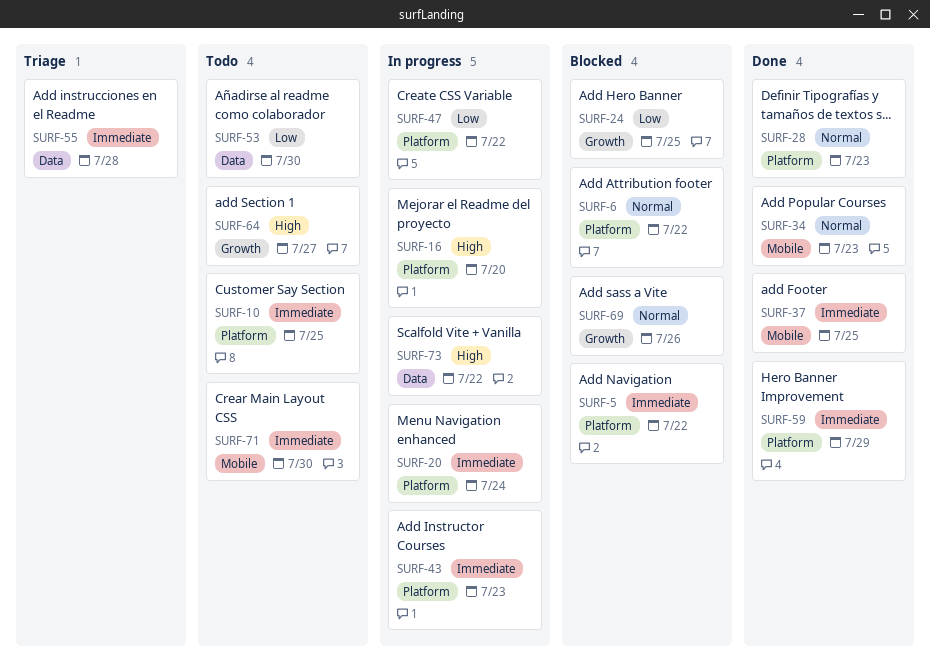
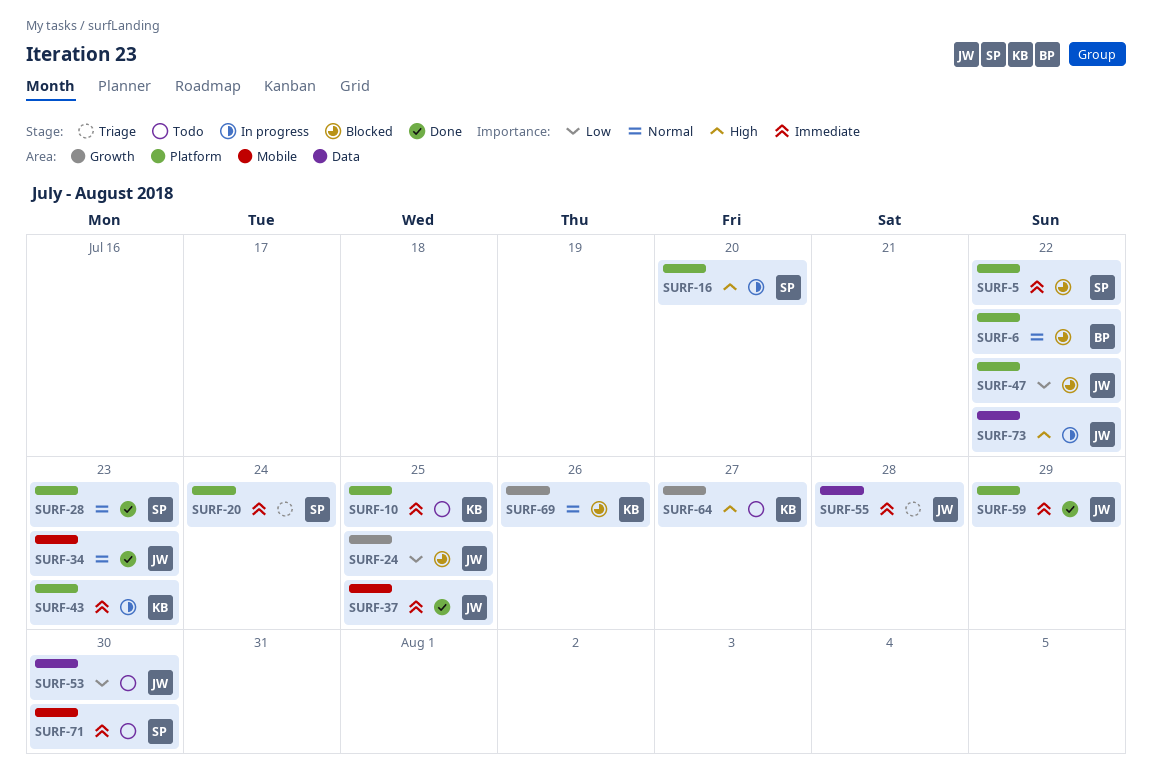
SURF-20, status: In progress -> Triage
SURF-47, status: In progress -> Blocked

